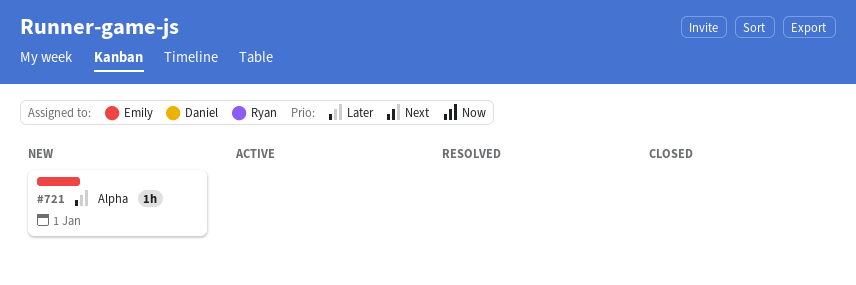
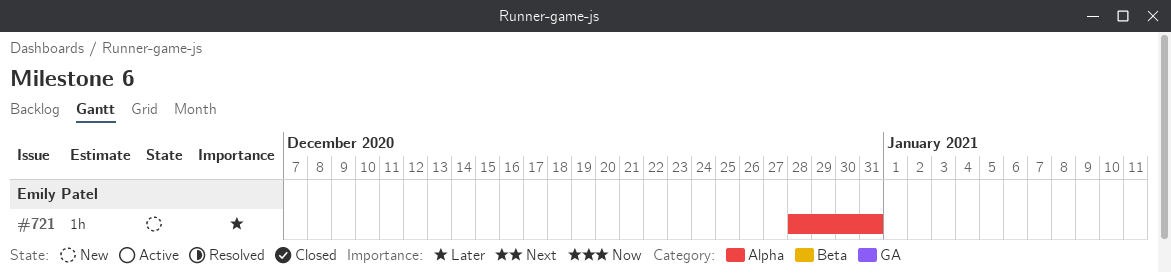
#721, due: Jan 1 -> Dec 31

